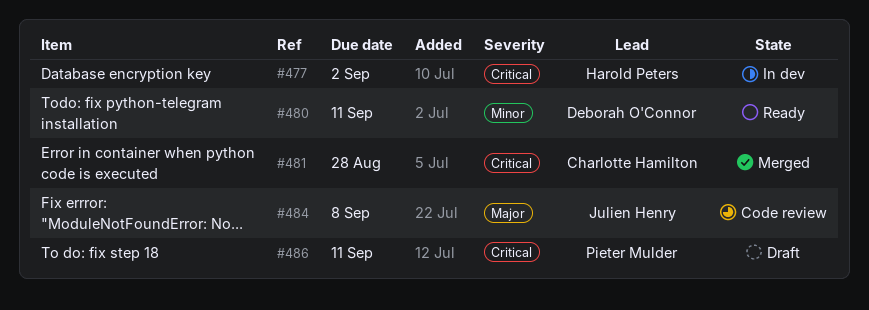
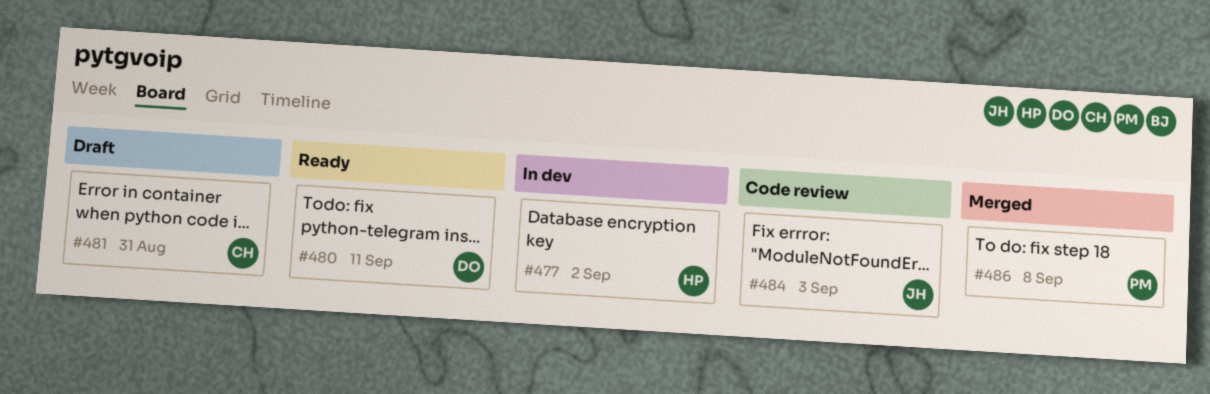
#481, status: Merged -> Draft
#481, due: Aug 28 -> Aug 31
#484, due: Sep 8 -> Sep 3
#486, status: Draft -> Merged
#486, due: Sep 11 -> Sep 8

